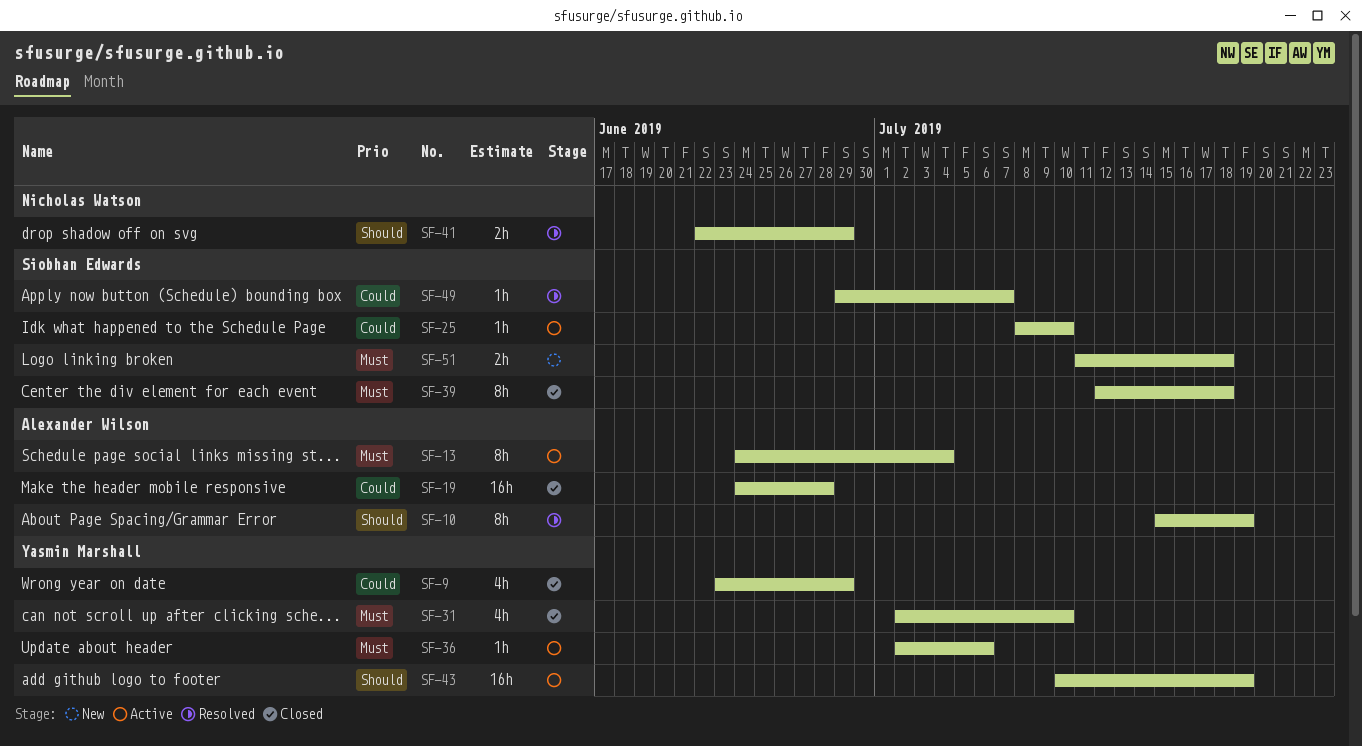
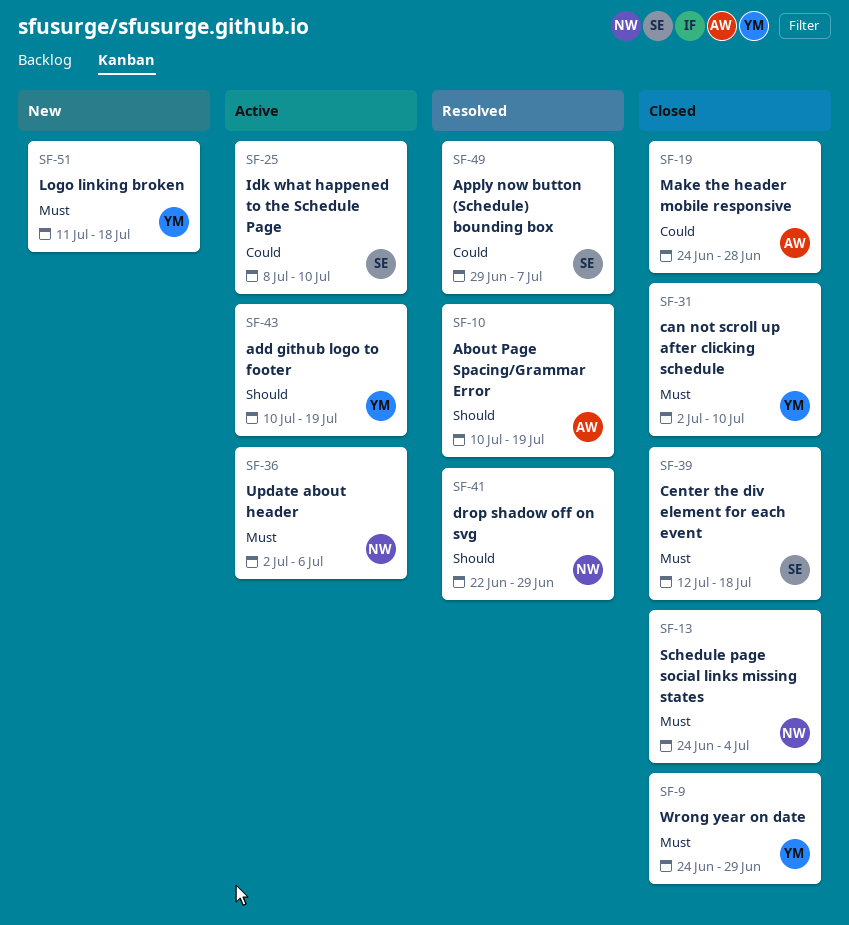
SF-9, priority: Could -> Must
SF-9, start: Jun 23 -> Jun 24
SF-10, start: Jul 15 -> Jul 10
SF-13, status: Active -> Closed
SF-13, owner: Alexander Wilson -> Nicholas Watson
SF-36, owner: Yasmin Marshall -> Nicholas Watson
SF-51, owner: Siobhan Edwards -> Yasmin Marshall

